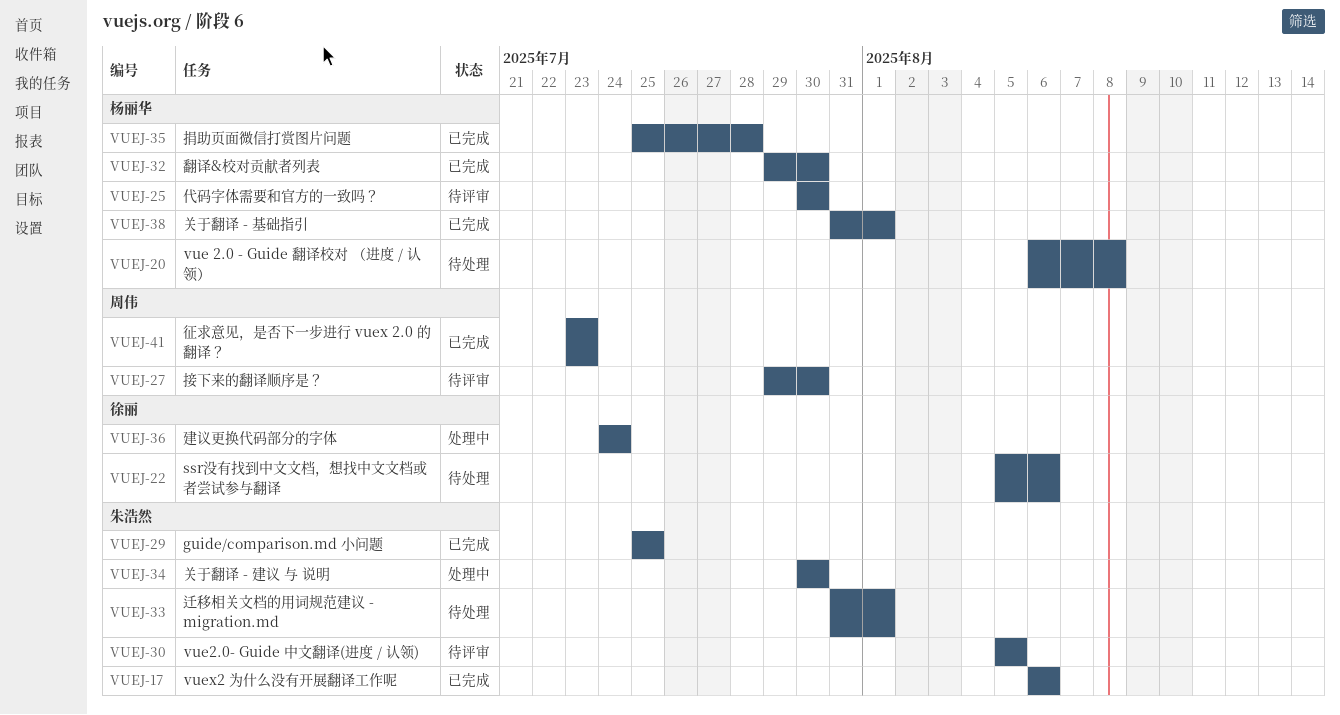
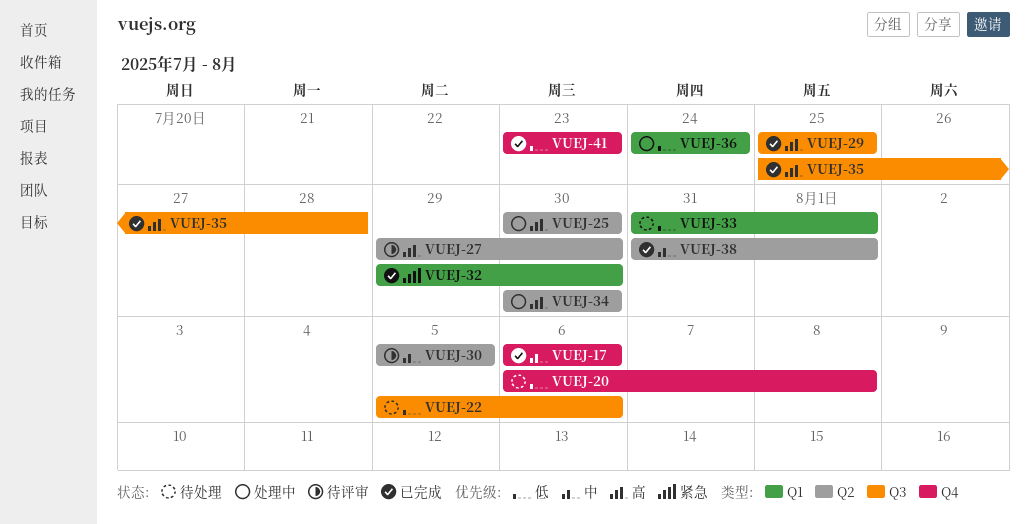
VUEJ-25, status: 待评审 -> 处理中

